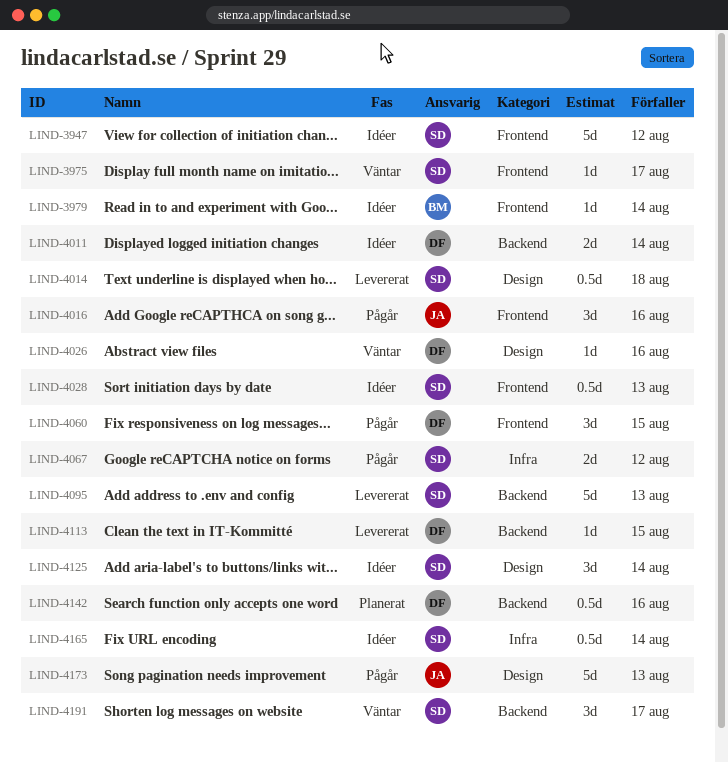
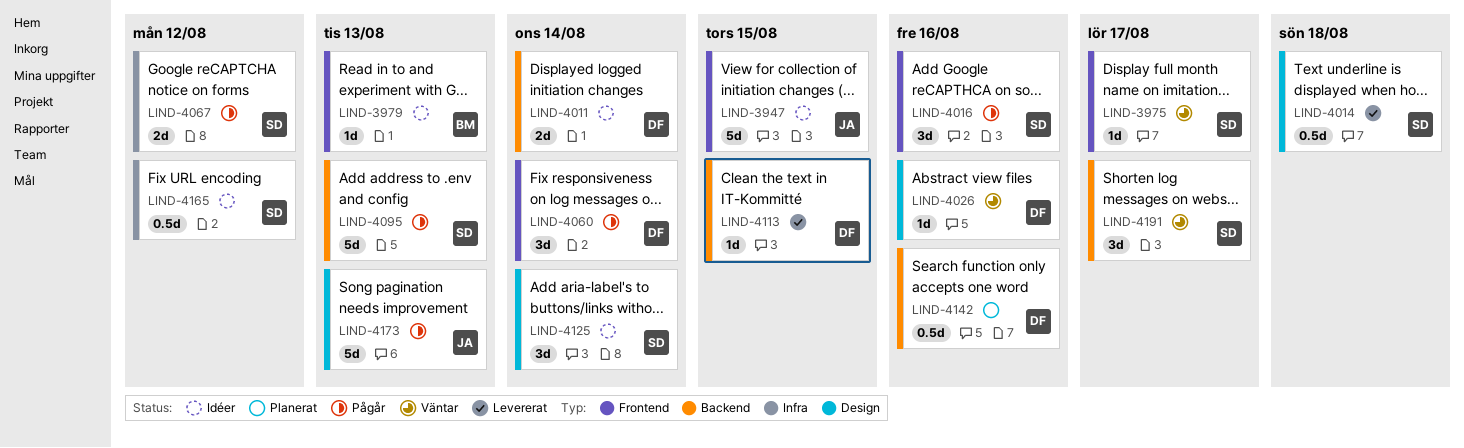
LIND-3947, owner: SD -> JA
LIND-3947, due: Aug 12 -> Aug 15
LIND-3979, due: Aug 14 -> Aug 13
LIND-4016, owner: JA -> SD
LIND-4028: present -> none
LIND-4060, due: Aug 15 -> Aug 14
LIND-4095, status: Levererat -> Pågår
LIND-4165, due: Aug 14 -> Aug 12

